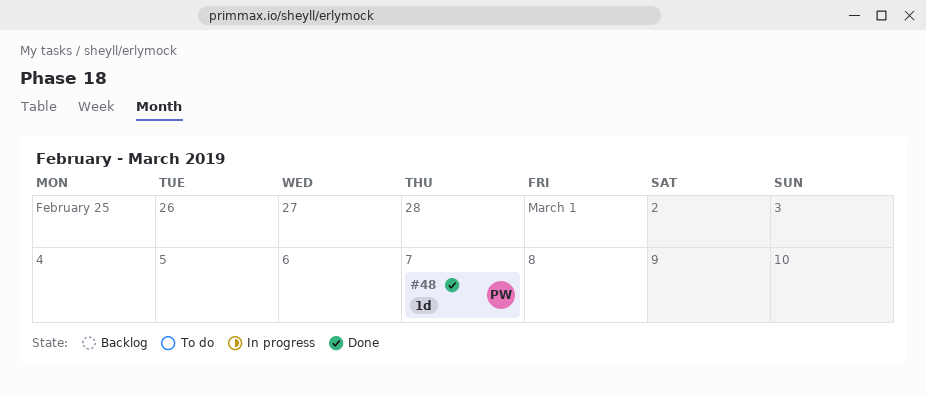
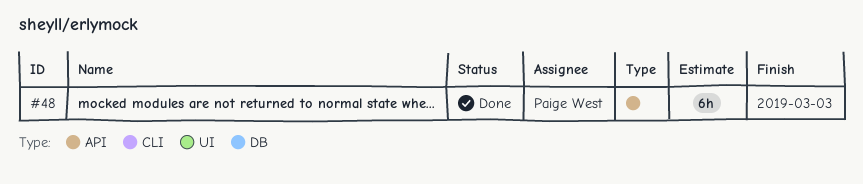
#48, estimate: 1d -> 6h
#48, due: Mar 7 -> Mar 3

